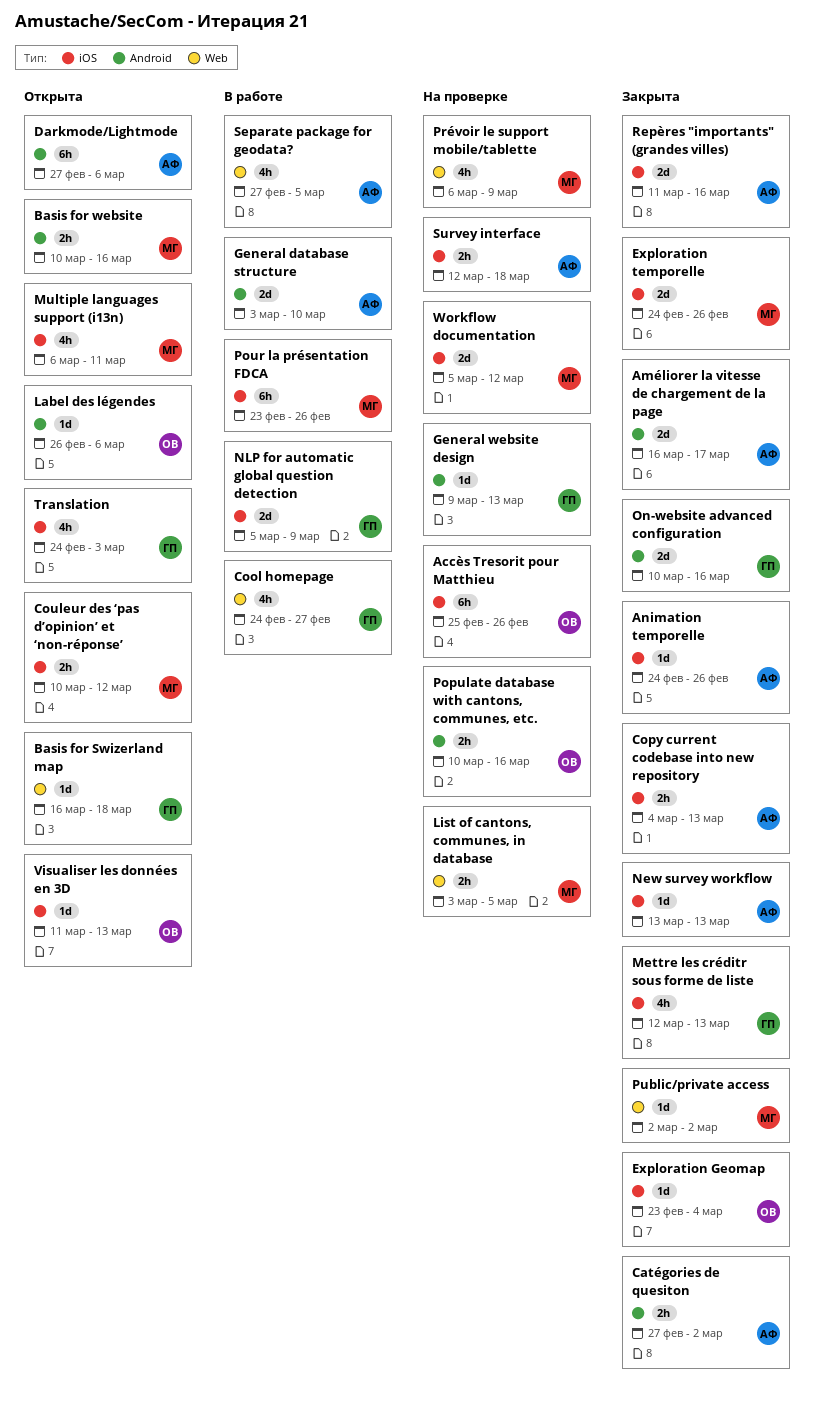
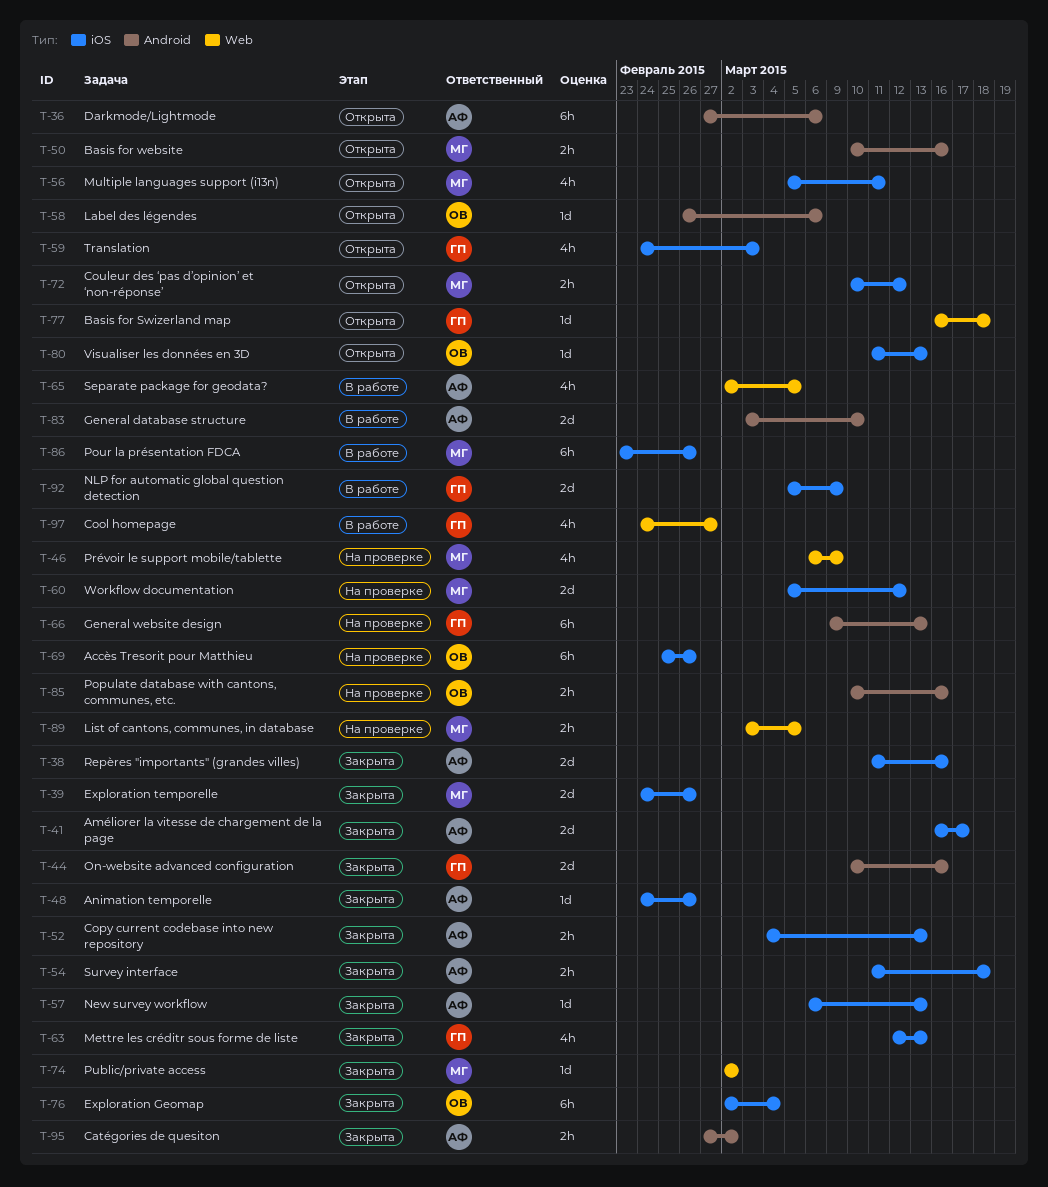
Améliorer la vitesse de chargement de la page, label: Android -> iOS
Exploration Geomap, estimate: 1d -> 6h
Exploration Geomap, start: Feb 23 -> Mar 2
General website design, estimate: 1d -> 6h
Multiple languages support (i13n), start: Mar 6 -> Mar 5
New survey workflow, start: Mar 13 -> Mar 6
Separate package for geodata?, start: Feb 27 -> Mar 2
Survey interface, status: На проверке -> Закрыта
Survey interface, start: Mar 12 -> Mar 11

